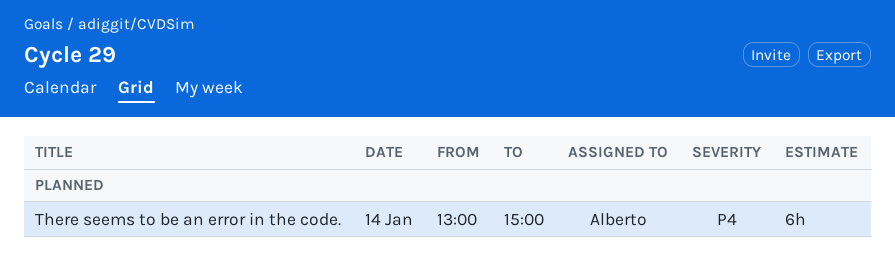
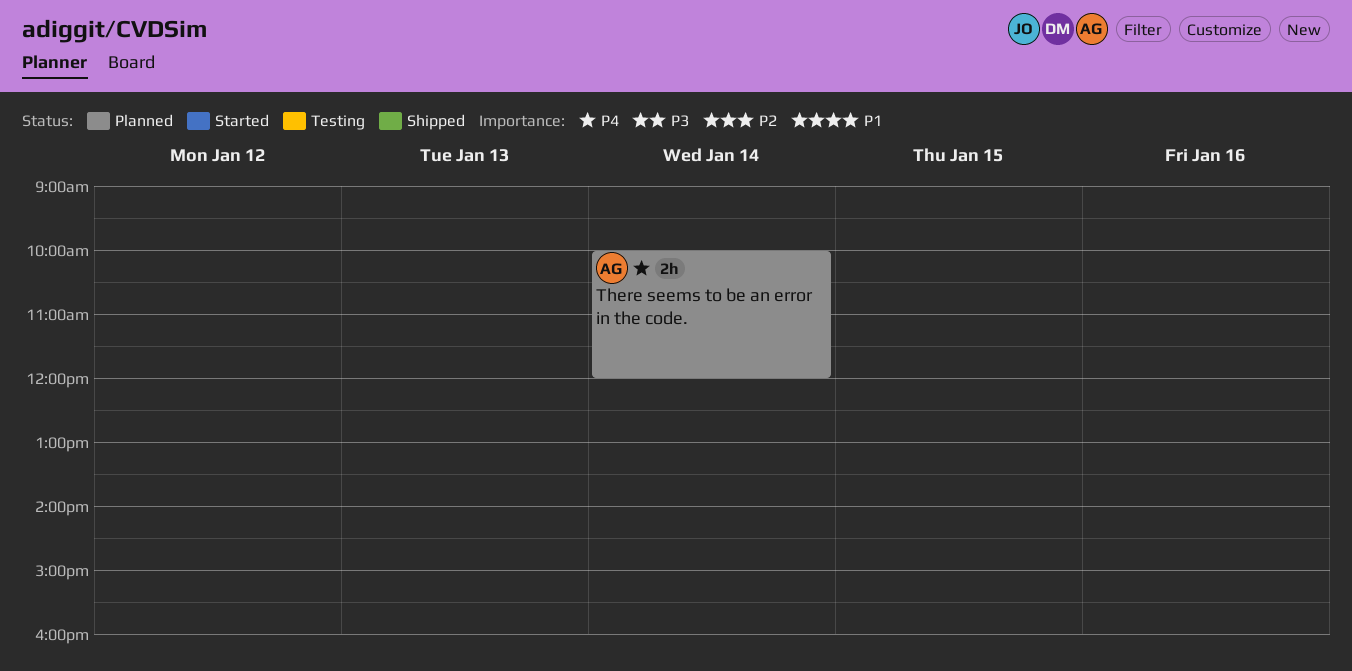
There seems to be an error in the code., estimate: 6h -> 2h
There seems to be an error in the code., begins: 13:00 -> 10:00
There seems to be an error in the code., ends: 15:00 -> 12:00

